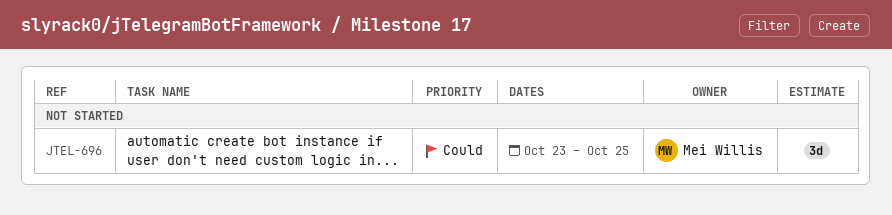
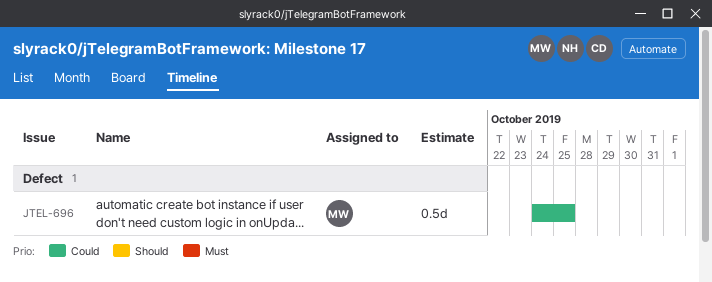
JTEL-696, estimate: 3d -> 0.5d
JTEL-696, start: Oct 23 -> Oct 24

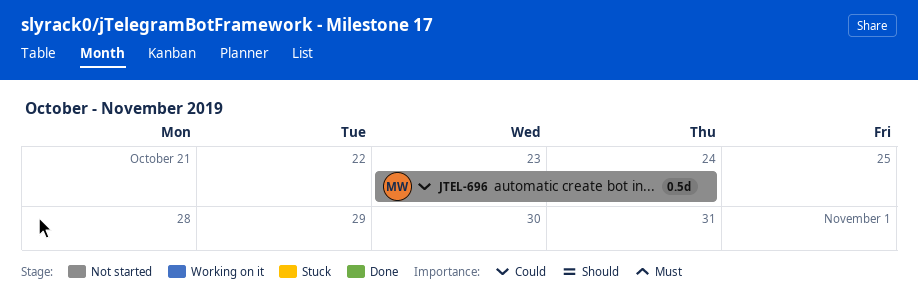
JTEL-696, start: Oct 24 -> Oct 23
JTEL-696, due: Oct 25 -> Oct 24

